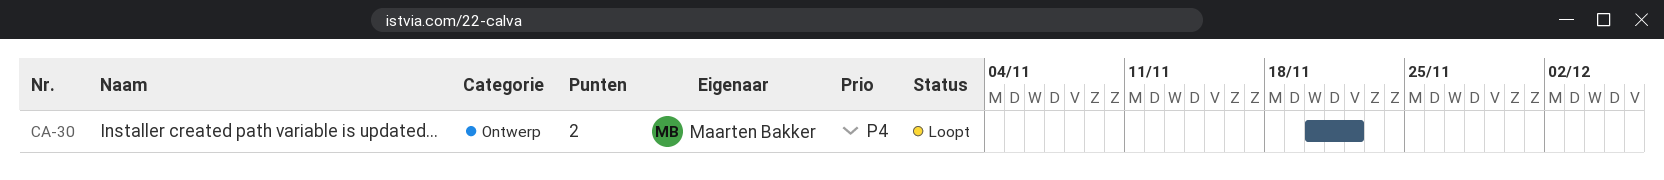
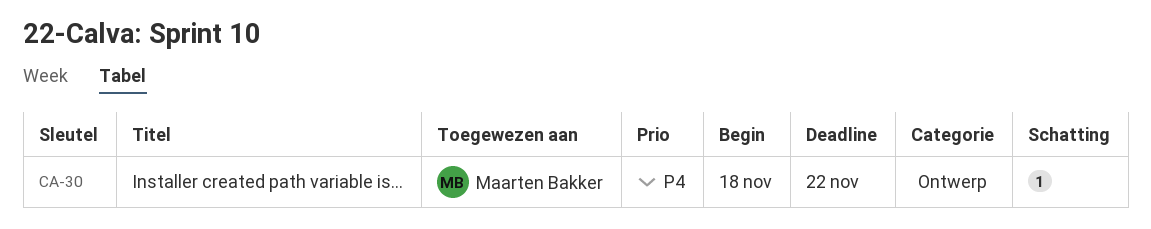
CA-30, estimate: 2 -> 1
CA-30, start: Nov 20 -> Nov 18

